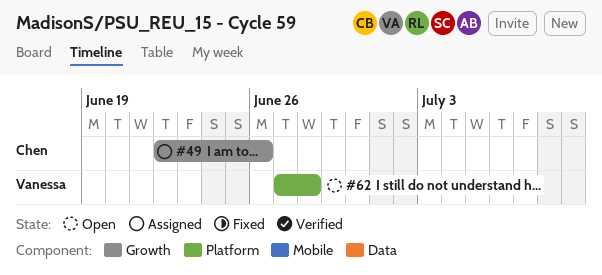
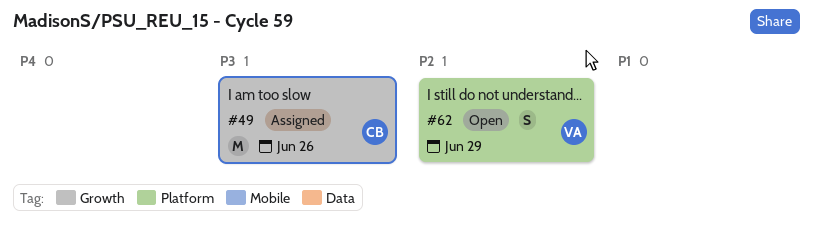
#62, due: Jun 28 -> Jun 29

